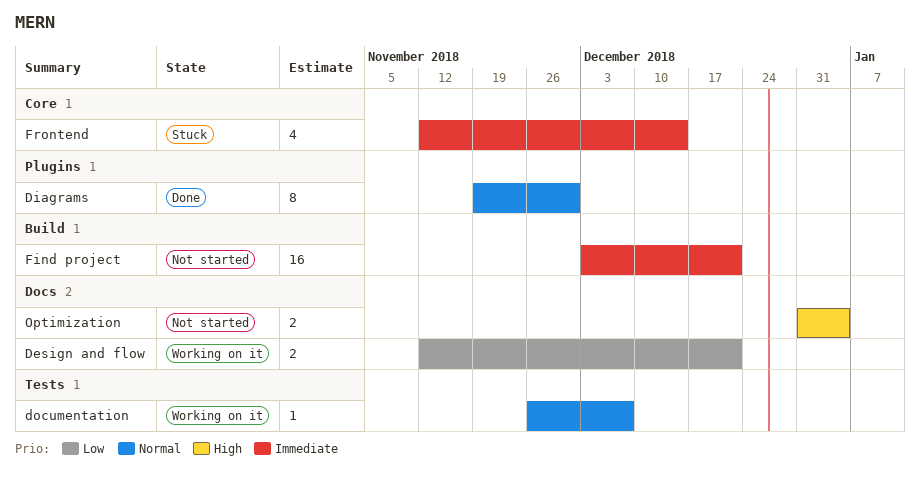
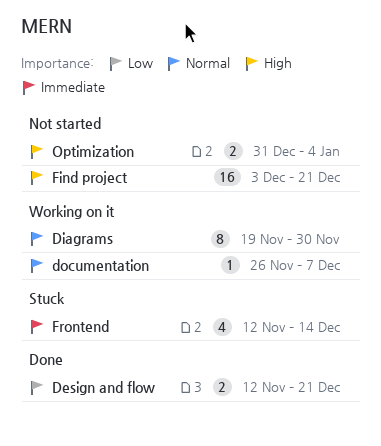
Design and flow, status: Working on it -> Done
Diagrams, status: Done -> Working on it
Find project, priority: Immediate -> High

